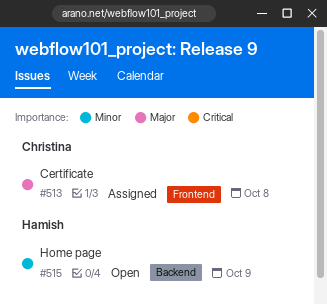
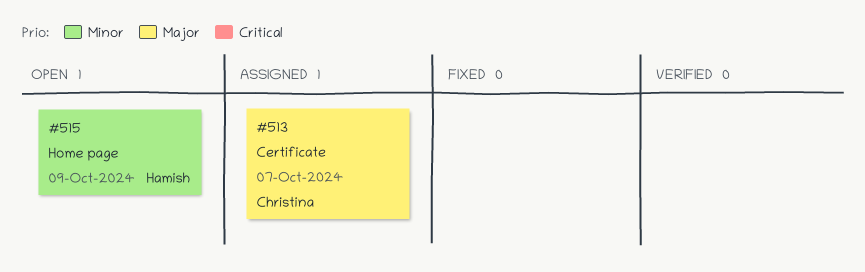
#513, due: Oct 8 -> Oct 7

